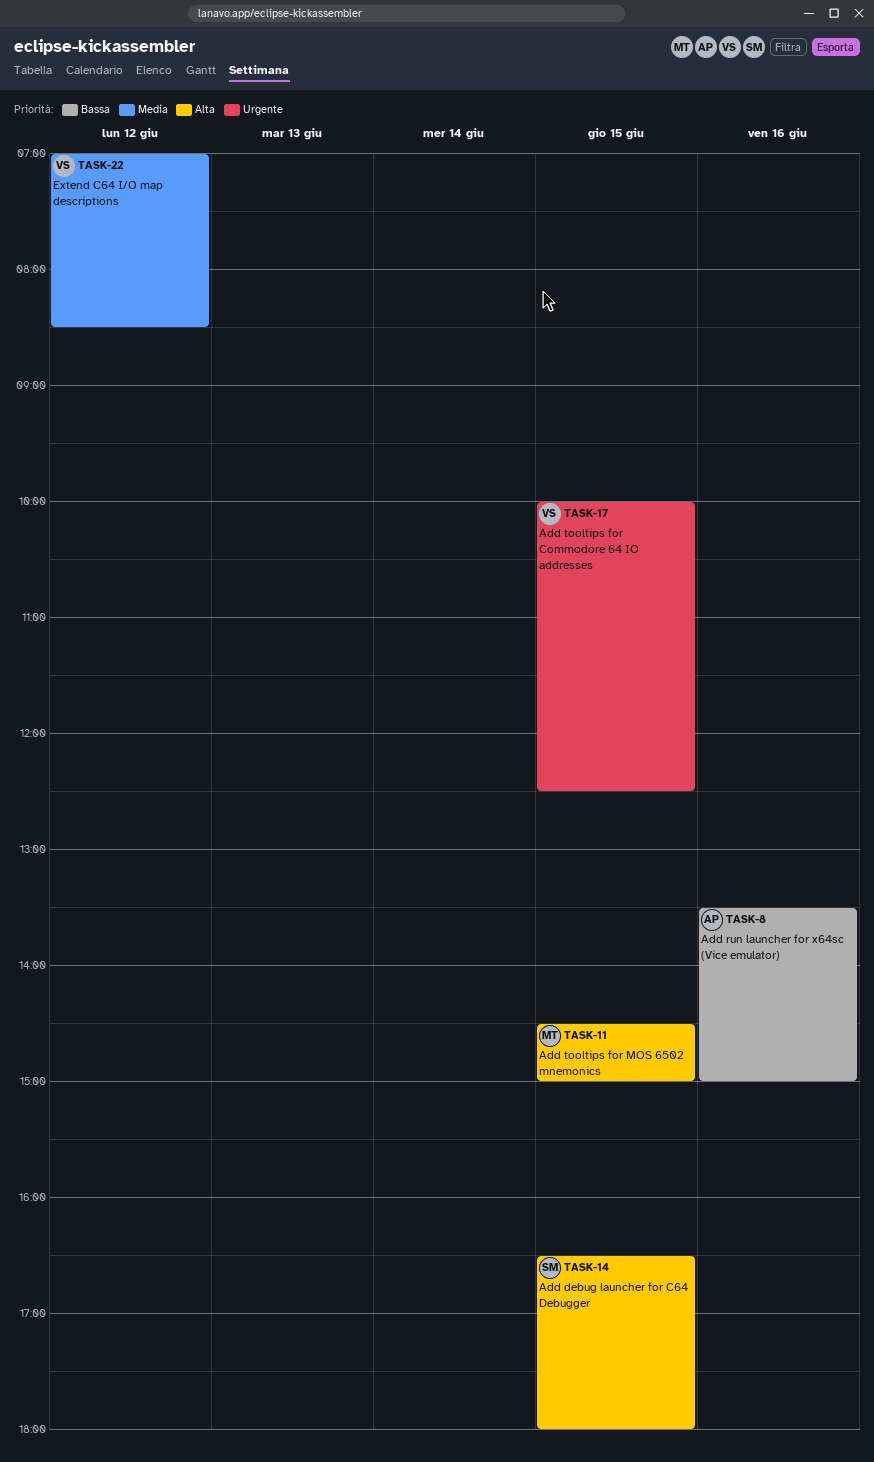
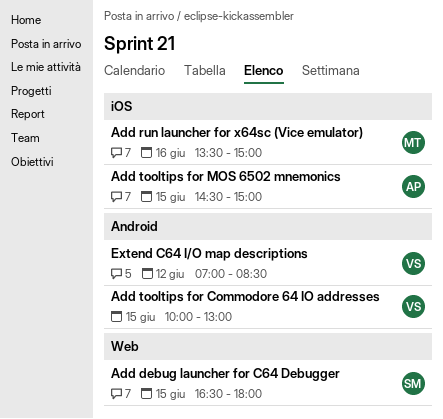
Add run launcher for x64sc (Vice emulator), owner: AP -> MT
Add tooltips for Commodore 64 IO addresses, ends: 12:30 -> 13:00
Add tooltips for MOS 6502 mnemonics, owner: MT -> AP

